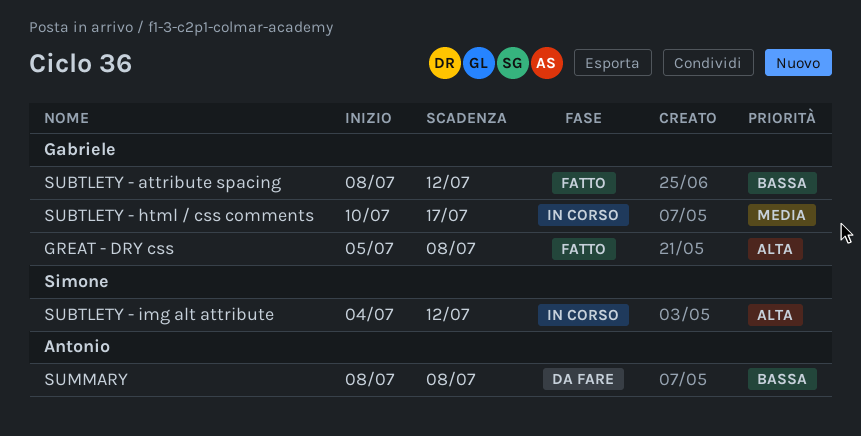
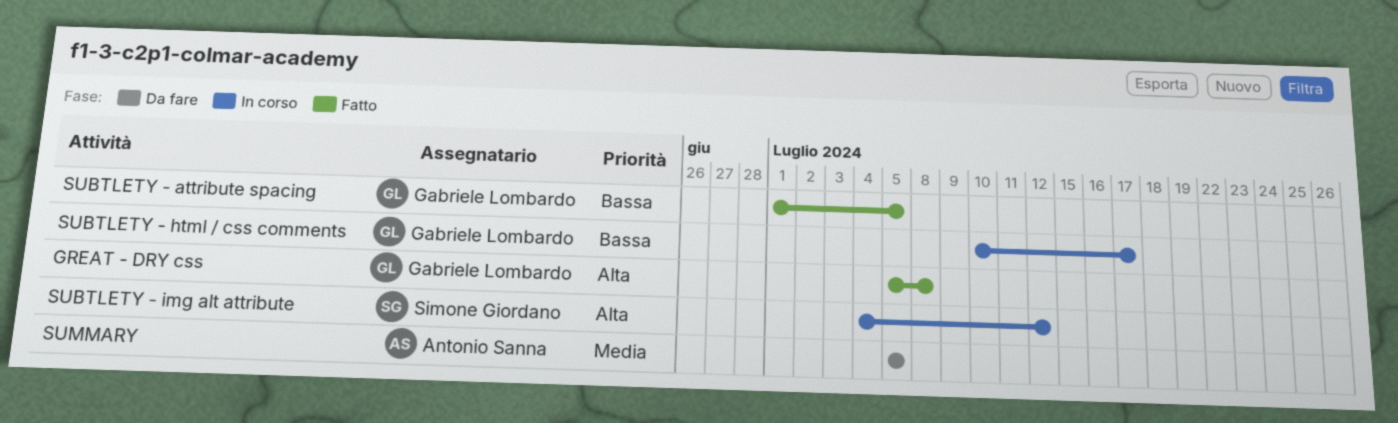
SUBTLETY - attribute spacing, start: Jul 8 -> Jul 1
SUBTLETY - attribute spacing, due: Jul 12 -> Jul 5
SUBTLETY - html / css comments, priority: Media -> Bassa
SUMMARY, priority: Bassa -> Media
SUMMARY, start: Jul 8 -> Jul 5
SUMMARY, due: Jul 8 -> Jul 5

